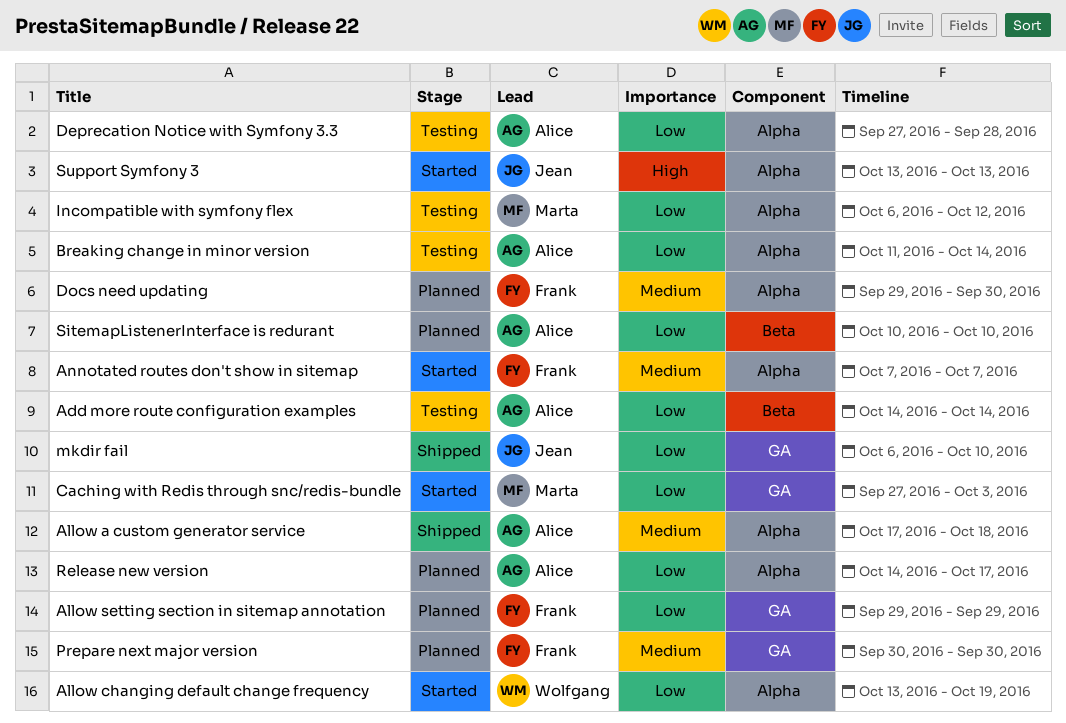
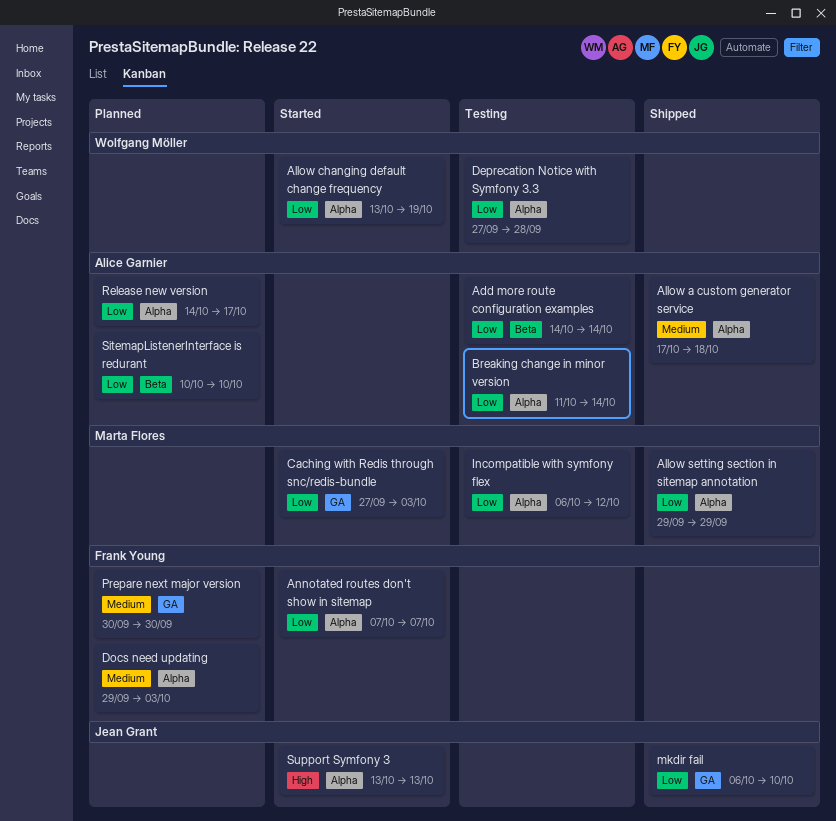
Allow setting section in sitemap annotation, status: Planned -> Shipped
Allow setting section in sitemap annotation, owner: Frank Young -> Marta Flores
Allow setting section in sitemap annotation, label: GA -> Alpha
Annotated routes don't show in sitemap, priority: Medium -> Low
Deprecation Notice with Symfony 3.3, owner: Alice Garnier -> Wolfgang Möller
Docs need updating, due: Sep 30 -> Oct 3

